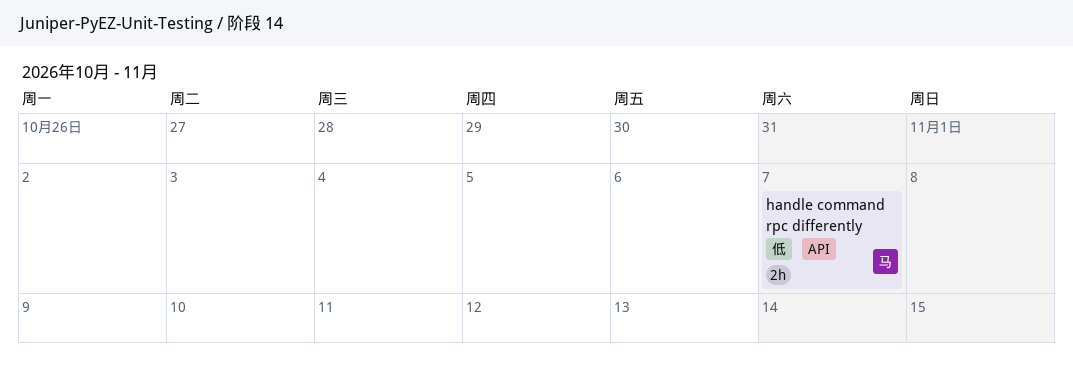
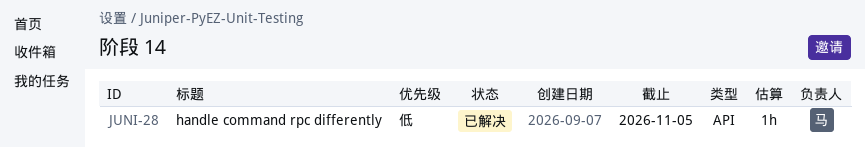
handle command rpc differently, estimate: 2h -> 1h
handle command rpc differently, due: Nov 7 -> Nov 5

